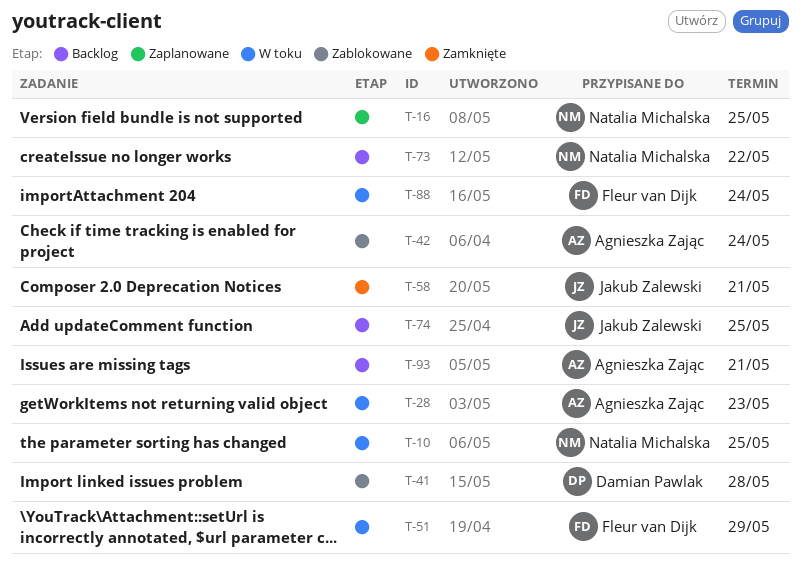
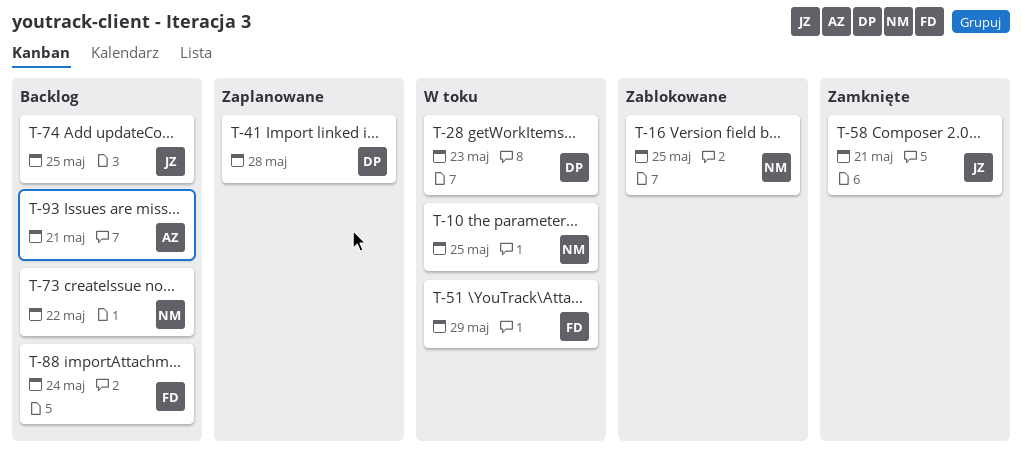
T-16, status: Zaplanowane -> Zablokowane
T-28, owner: Agnieszka Zając -> Damian Pawlak
T-41, status: Zablokowane -> Zaplanowane
T-42: present -> none
T-88, status: W toku -> Backlog

